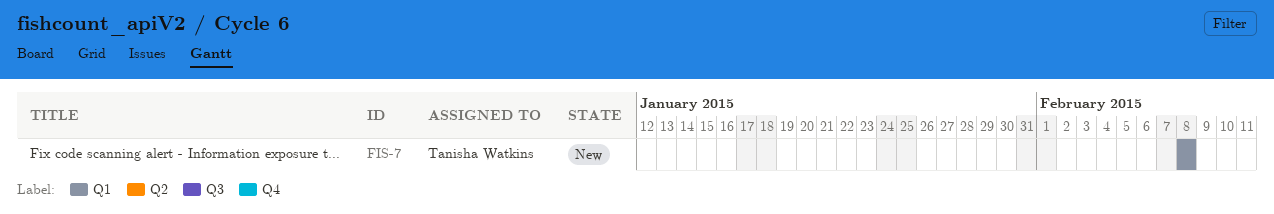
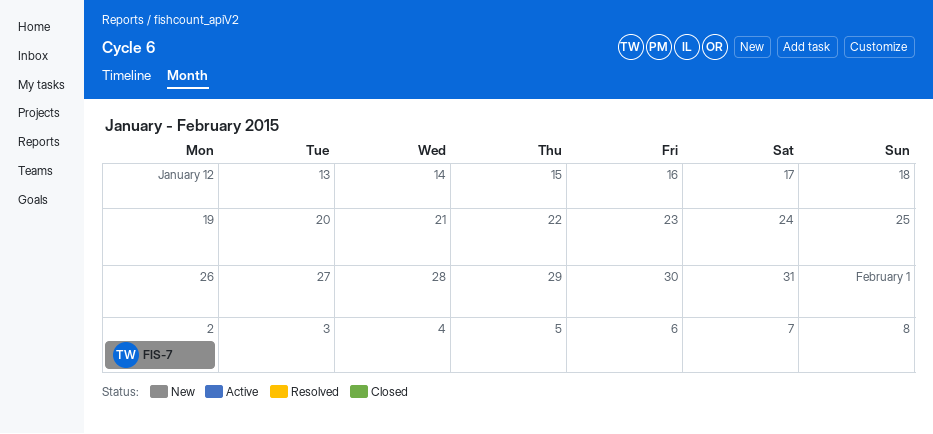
FIS-7, start: Feb 8 -> Feb 2
FIS-7, due: Feb 8 -> Feb 2

